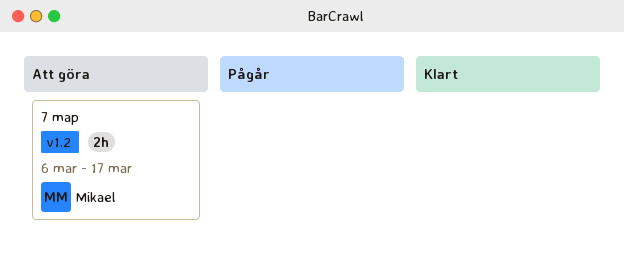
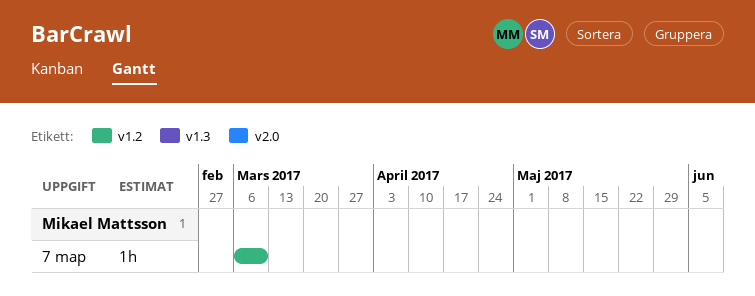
7 map, estimate: 2h -> 1h
7 map, due: Mar 17 -> Mar 10

